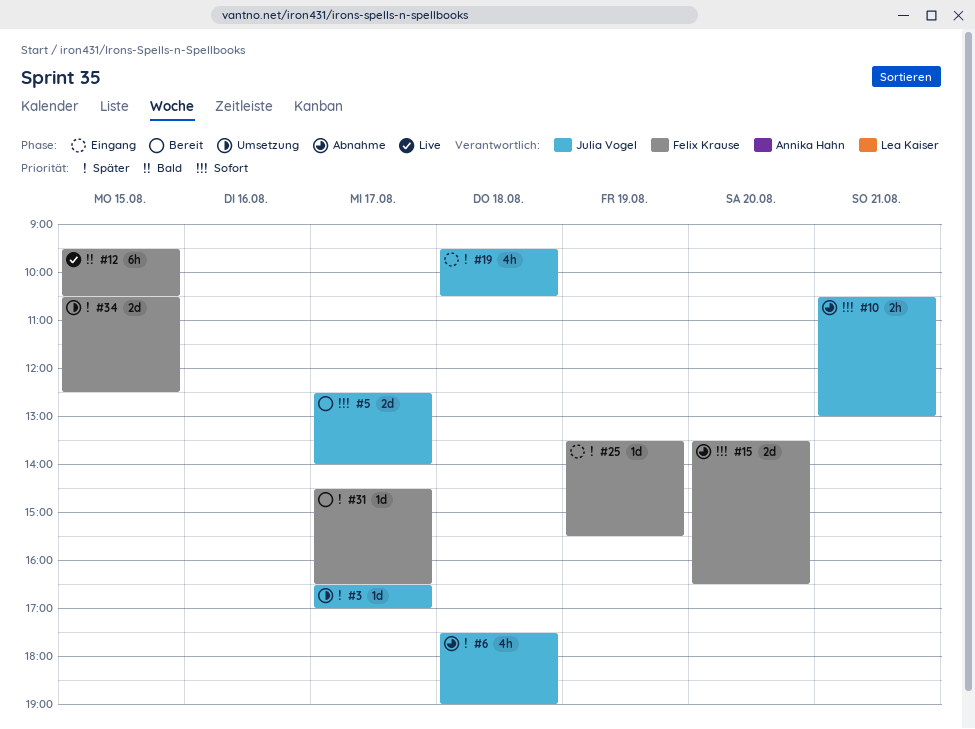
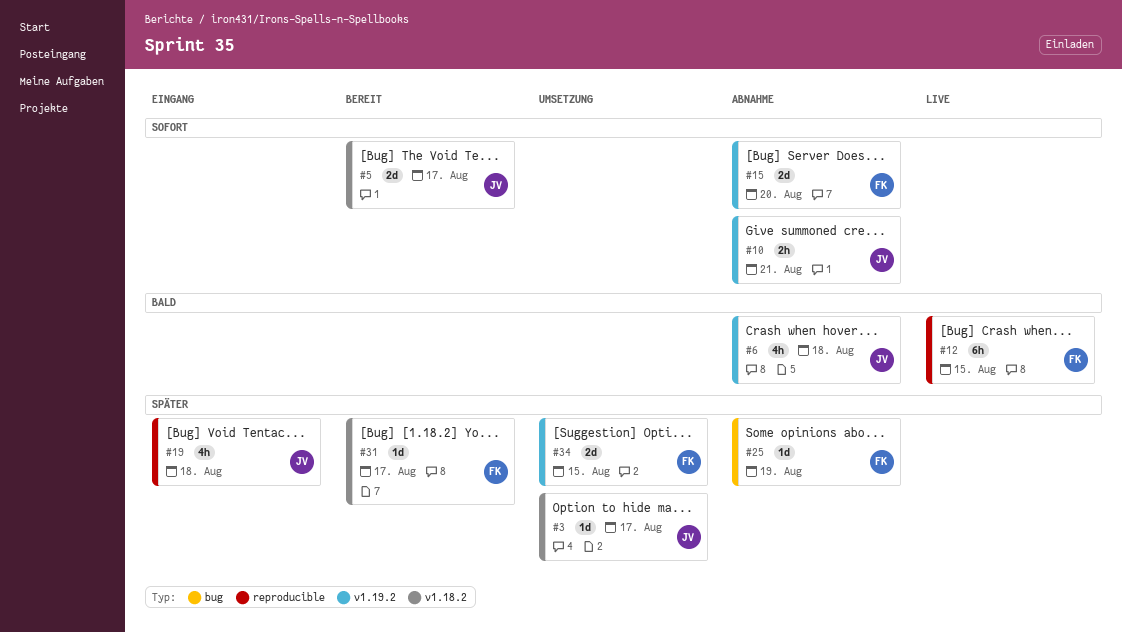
#6, priority: Später -> Bald
#25, status: Eingang -> Abnahme

